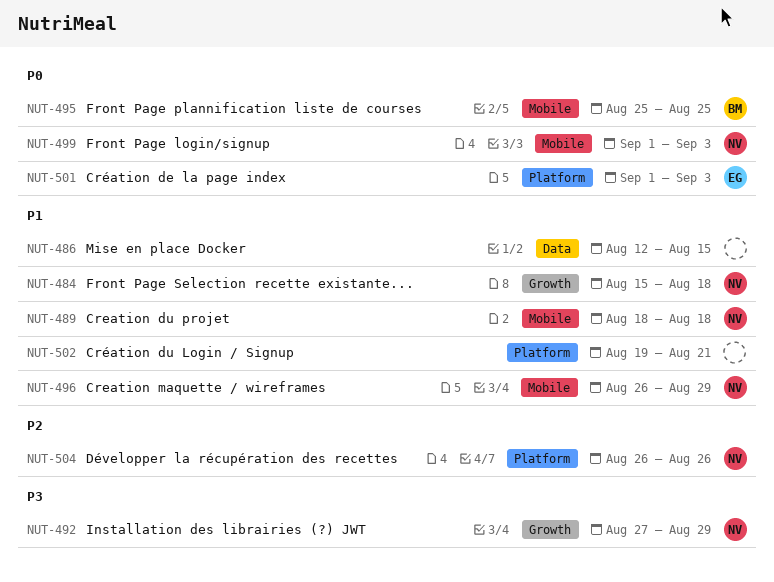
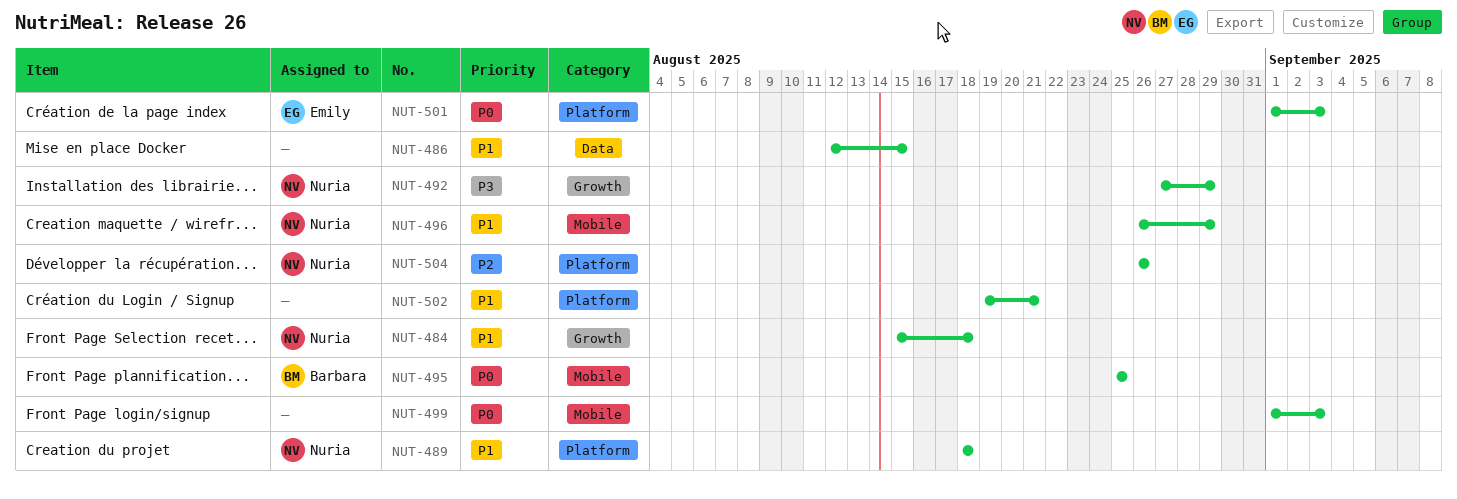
NUT-489, label: Mobile -> Platform
NUT-499, owner: Nuria -> none

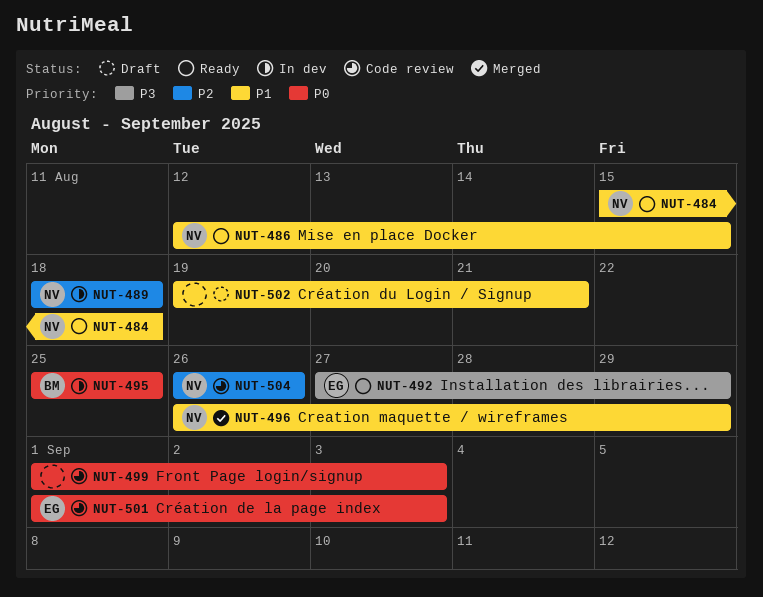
NUT-486, owner: none -> Nuria
NUT-489, priority: P1 -> P2
NUT-492, owner: Nuria -> Emily

